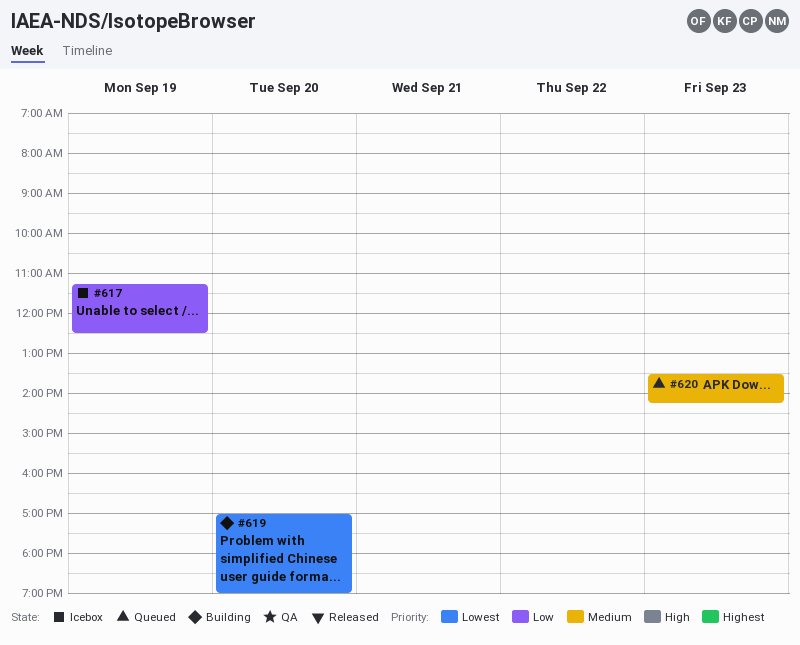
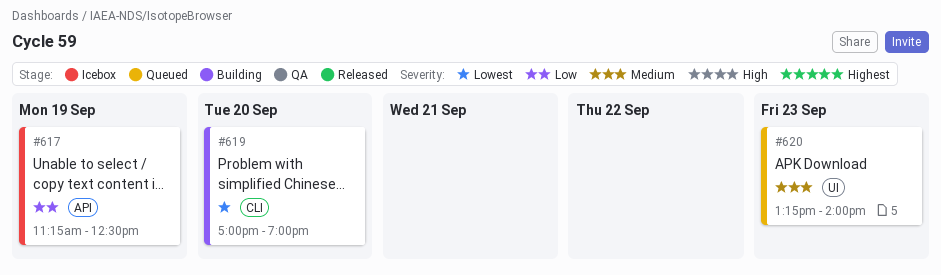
#620, begins: 13:30 -> 13:15
#620, ends: 14:15 -> 14:00

